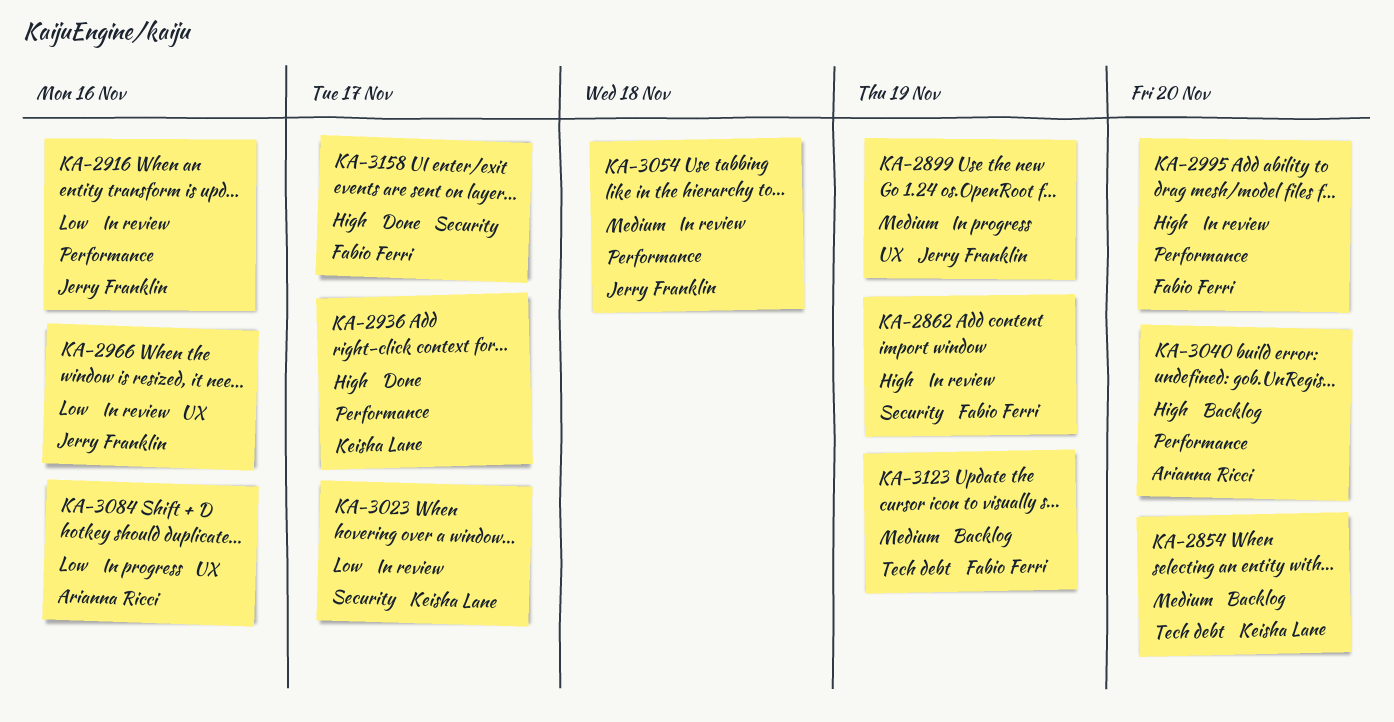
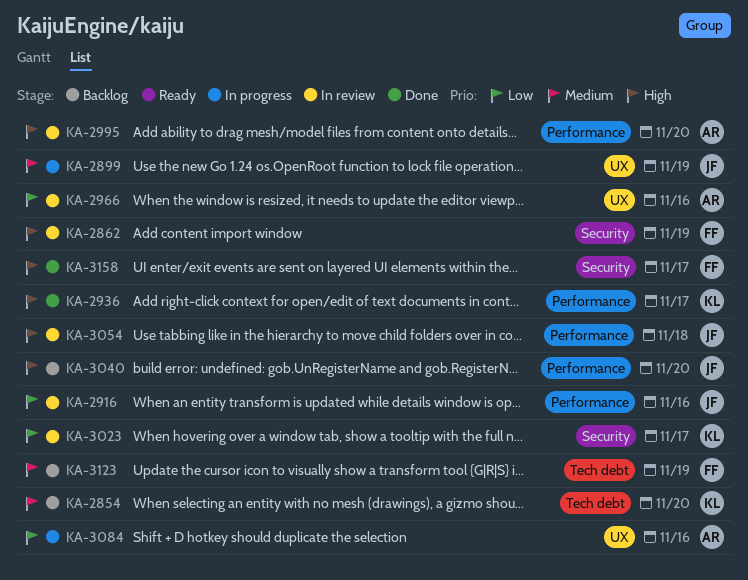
KA-2966, owner: Jerry Franklin -> Arianna Ricci
KA-2995, owner: Fabio Ferri -> Arianna Ricci
KA-3040, owner: Arianna Ricci -> Jerry Franklin
KA-3054, priority: Medium -> High

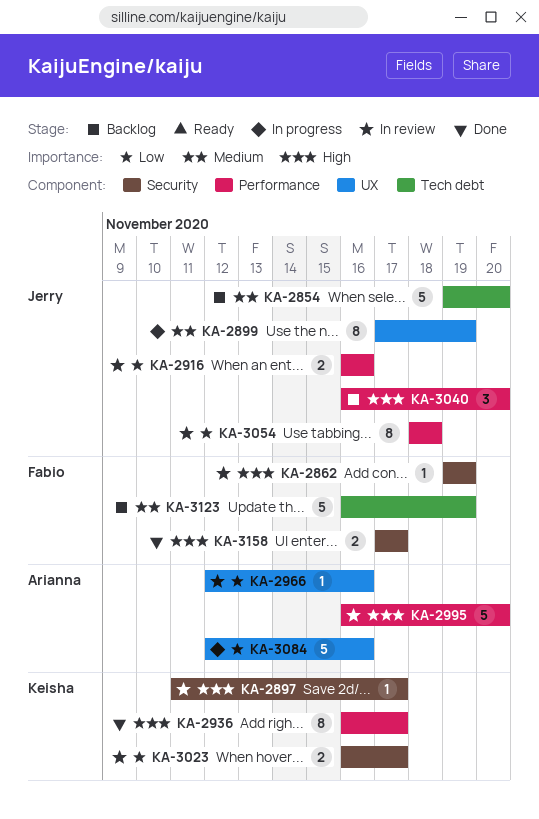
KA-2854, owner: Keisha -> Jerry
KA-2897: none -> present
KA-3054, priority: High -> Low

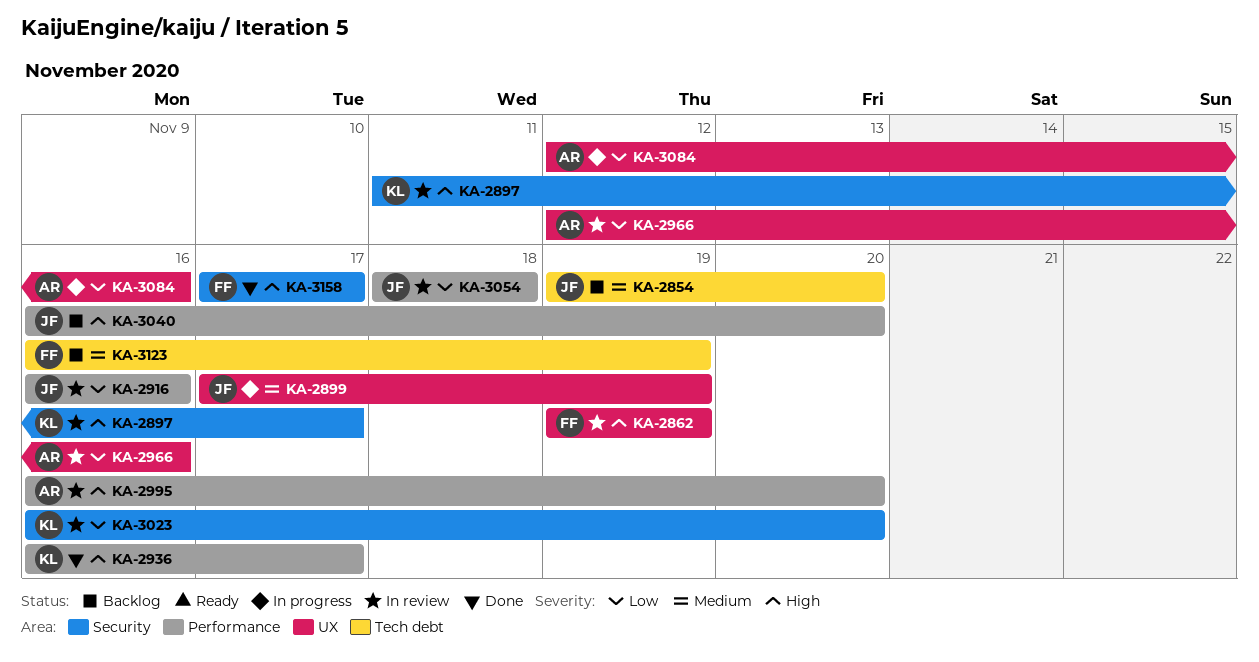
KA-2862, label: Security -> UX
KA-3023, due: Nov 17 -> Nov 20

